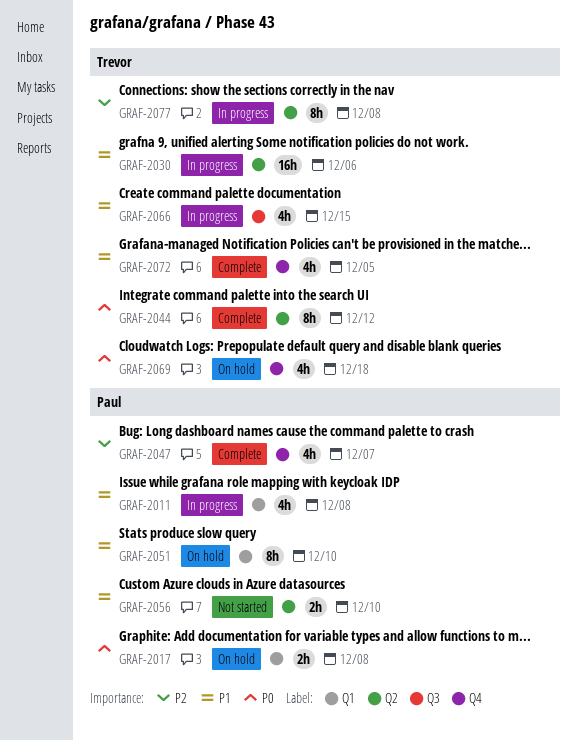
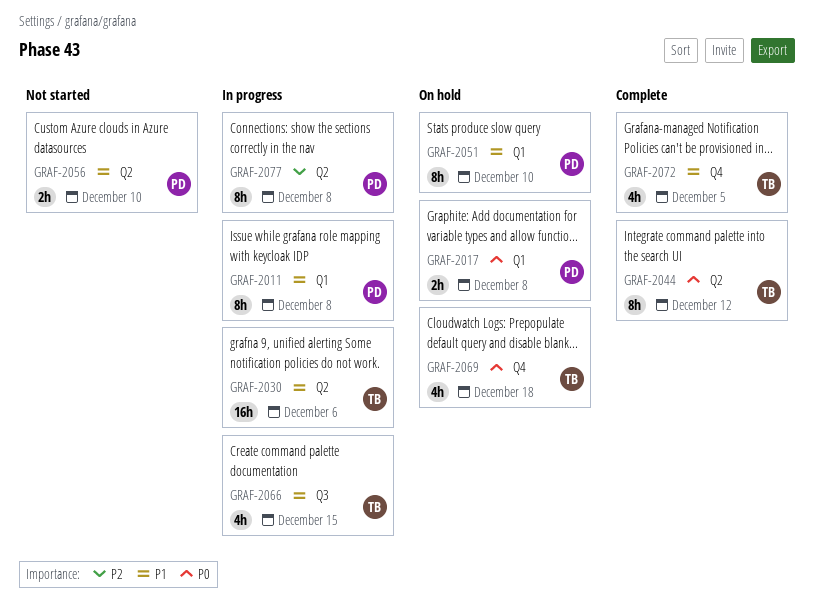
GRAF-2011, estimate: 4h -> 8h
GRAF-2047: present -> none
GRAF-2077, owner: Trevor -> Paul

